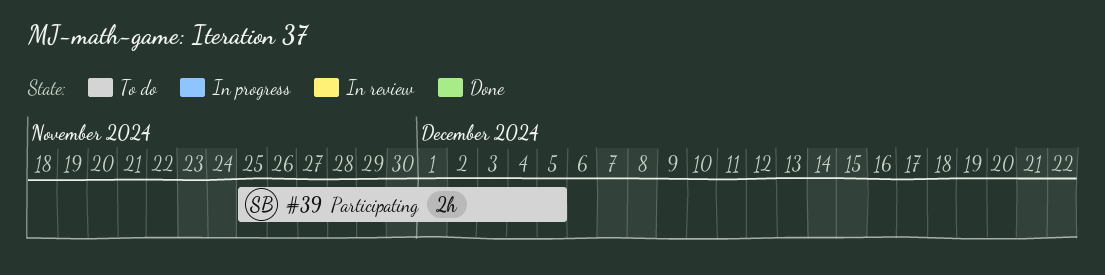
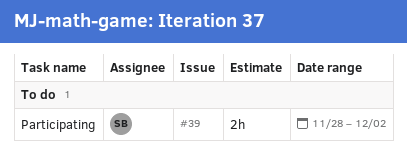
#39, start: Nov 25 -> Nov 28
#39, due: Dec 5 -> Dec 2

